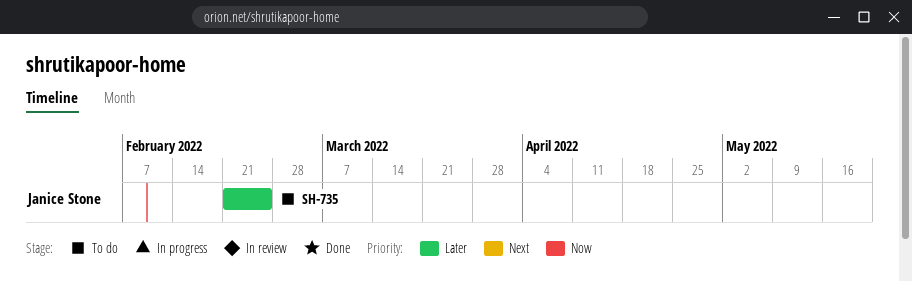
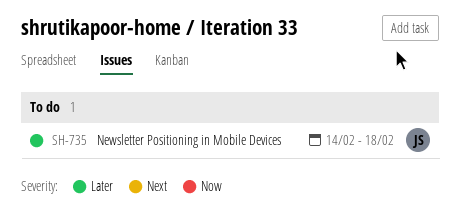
SH-735, start: Feb 21 -> Feb 14
SH-735, due: Feb 25 -> Feb 18

